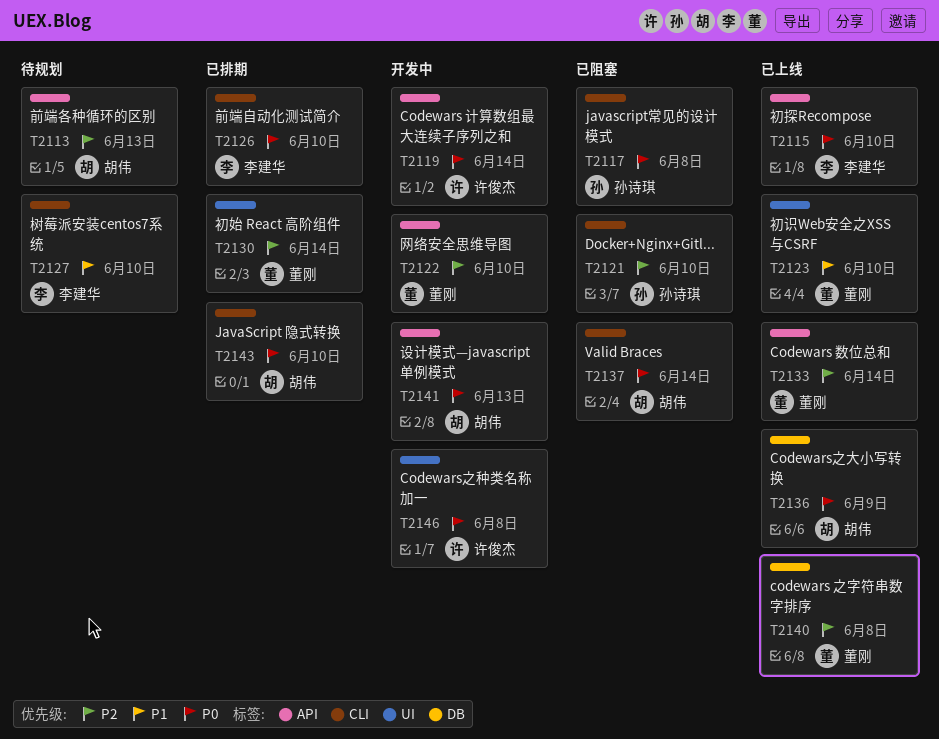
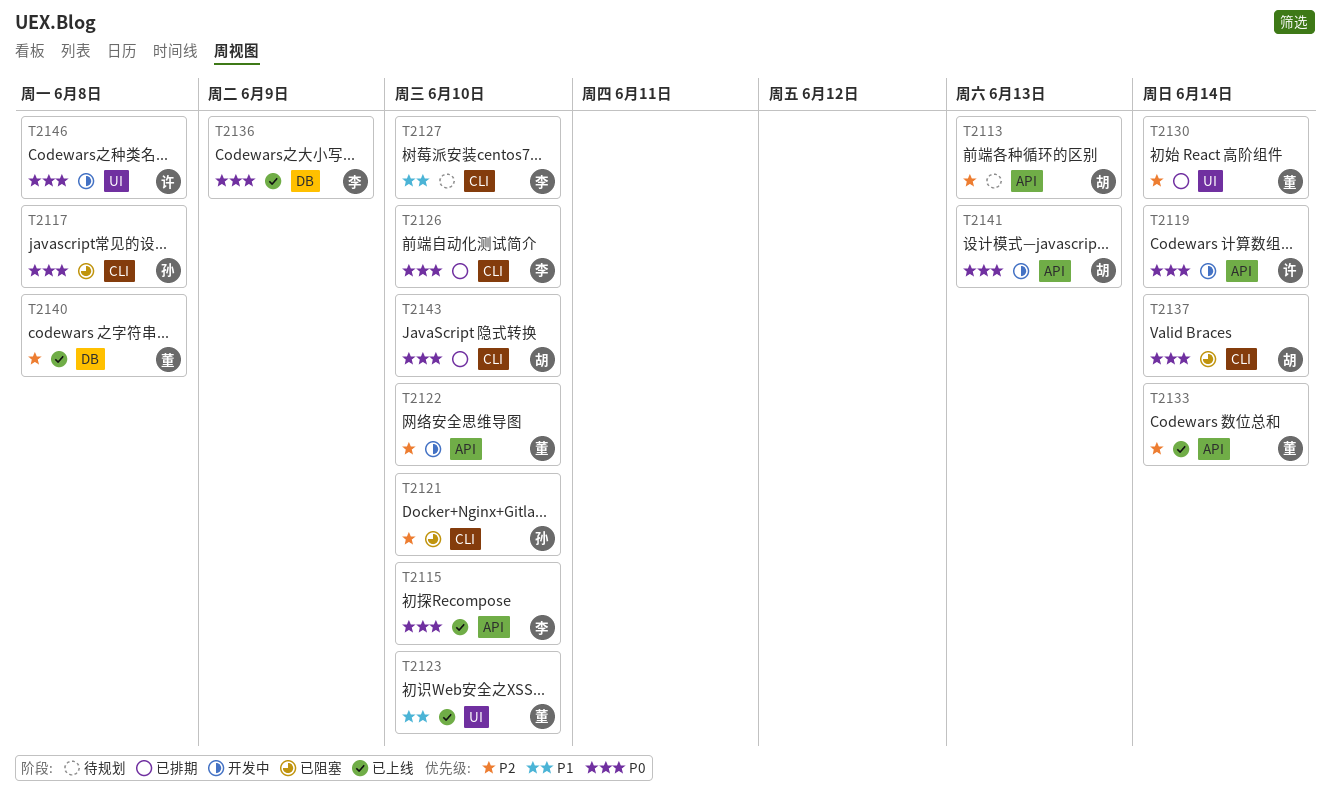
T2136, owner: 胡伟 -> 李建华

